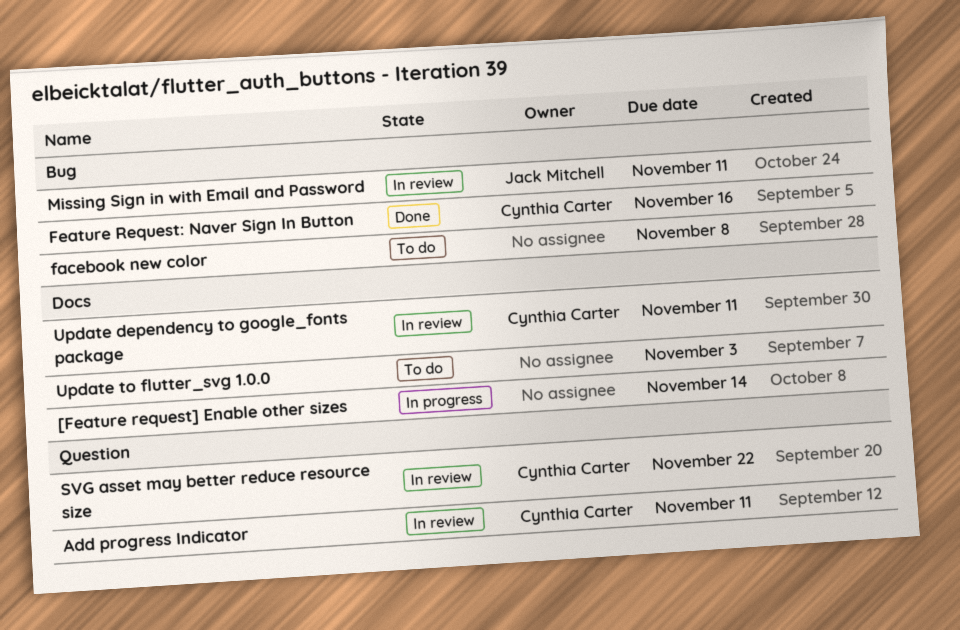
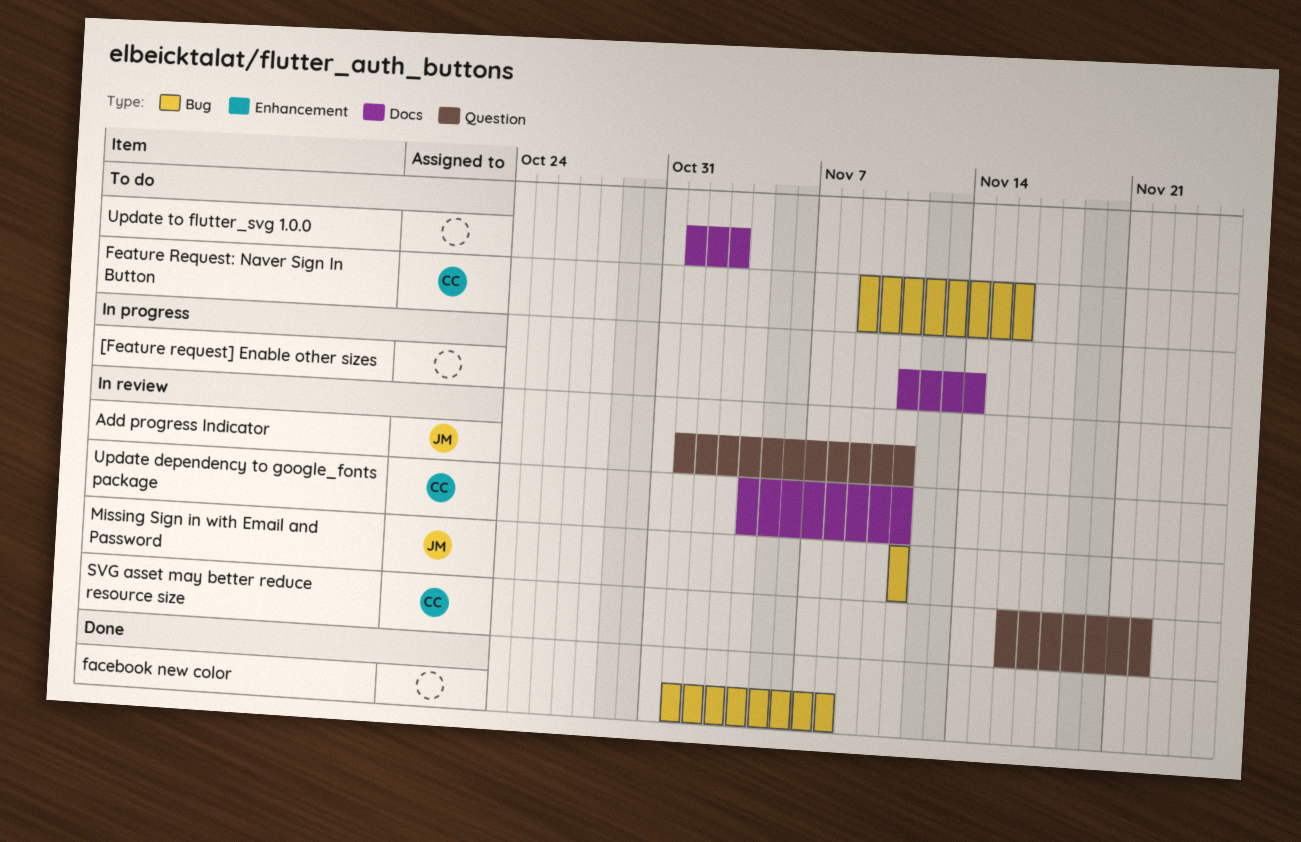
Add progress Indicator, owner: Cynthia Carter -> Jack Mitchell
facebook new color, status: To do -> Done
Feature Request: Naver Sign In Button, status: Done -> To do

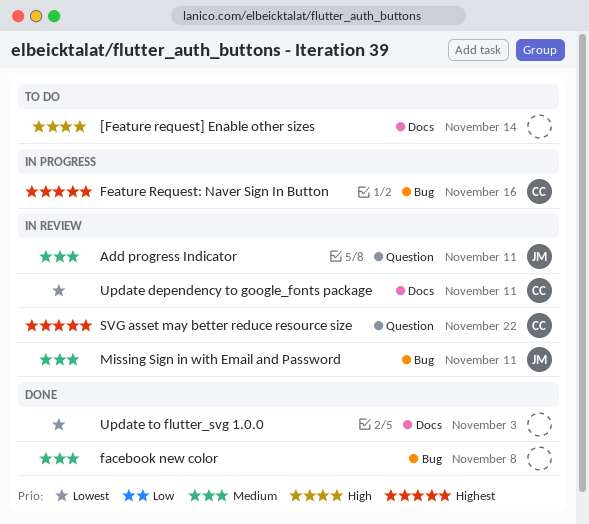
[Feature request] Enable other sizes, status: In progress -> To do
Feature Request: Naver Sign In Button, status: To do -> In progress
Update to flutter_svg 1.0.0, status: To do -> Done

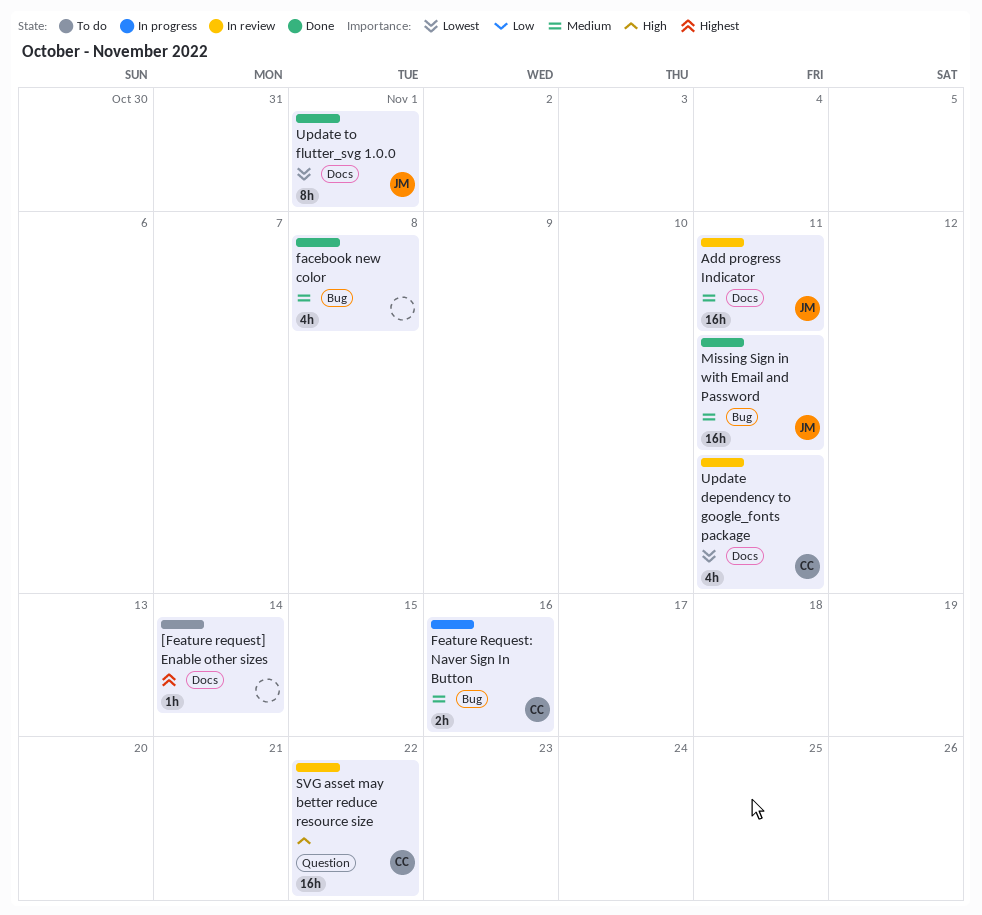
[Feature request] Enable other sizes, priority: High -> Highest
Add progress Indicator, label: Question -> Docs
Feature Request: Naver Sign In Button, priority: Highest -> Medium
Missing Sign in with Email and Password, status: In review -> Done
SVG asset may better reduce resource size, priority: Highest -> High
Update to flutter_svg 1.0.0, owner: none -> JM
Update to flutter_svg 1.0.0, due: Nov 3 -> Nov 1

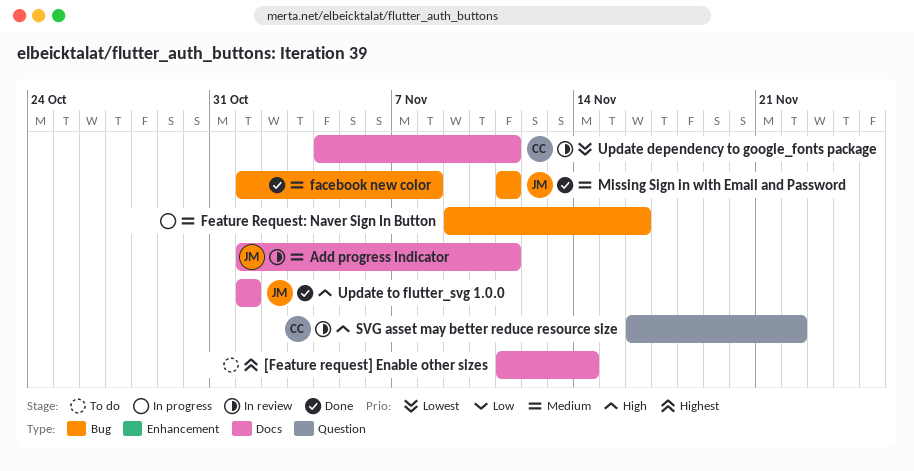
Feature Request: Naver Sign In Button, owner: CC -> none
Update to flutter_svg 1.0.0, priority: Lowest -> High

